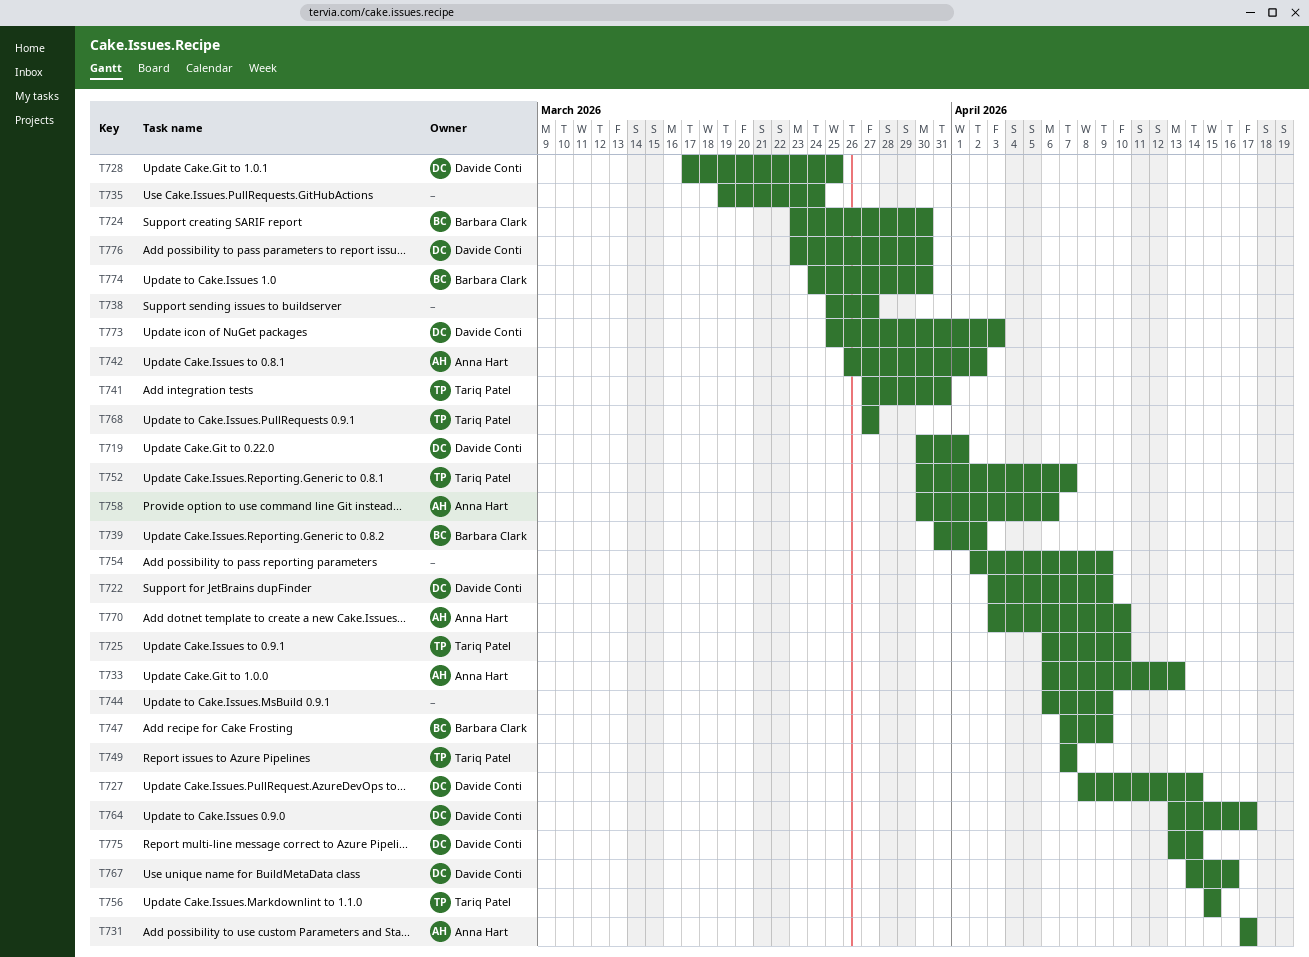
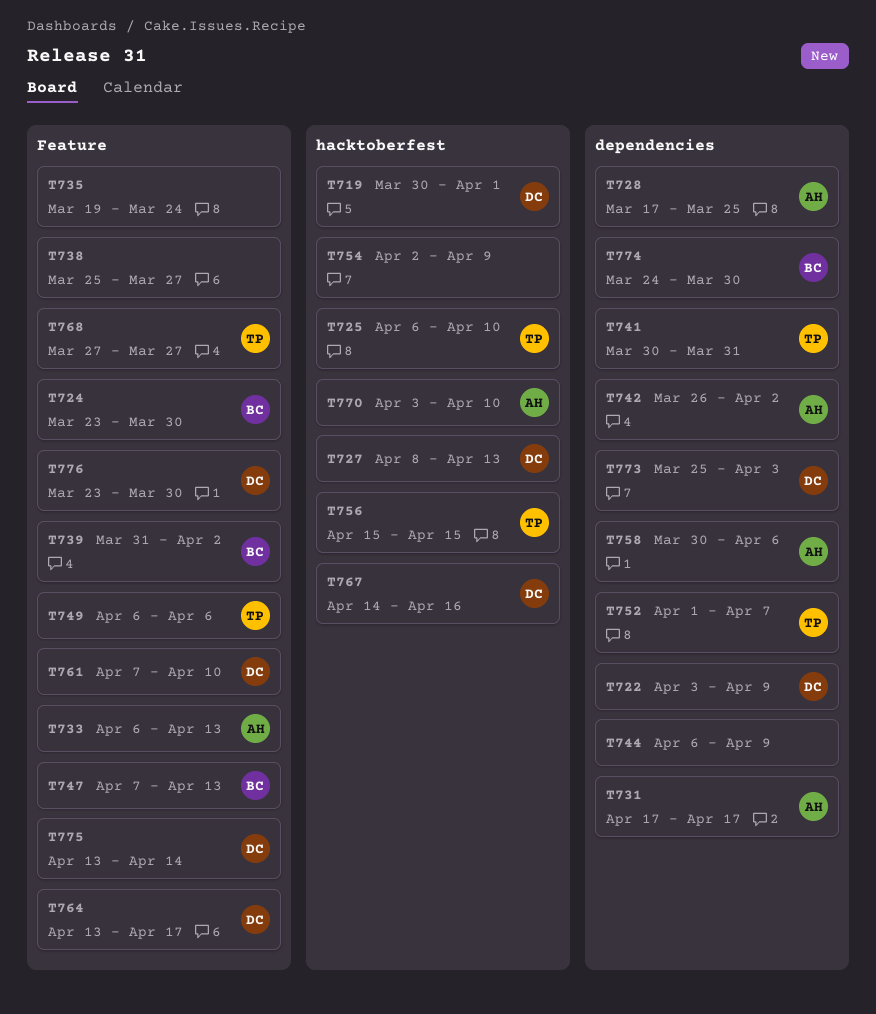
T727, due: Apr 14 -> Apr 13
T728, owner: Davide Conti -> Anna Hart
T741, start: Mar 27 -> Mar 30
T747, due: Apr 9 -> Apr 13
T749, start: Apr 7 -> Apr 6
T749, due: Apr 7 -> Apr 6
T752, start: Mar 30 -> Apr 1
T761: none -> present

